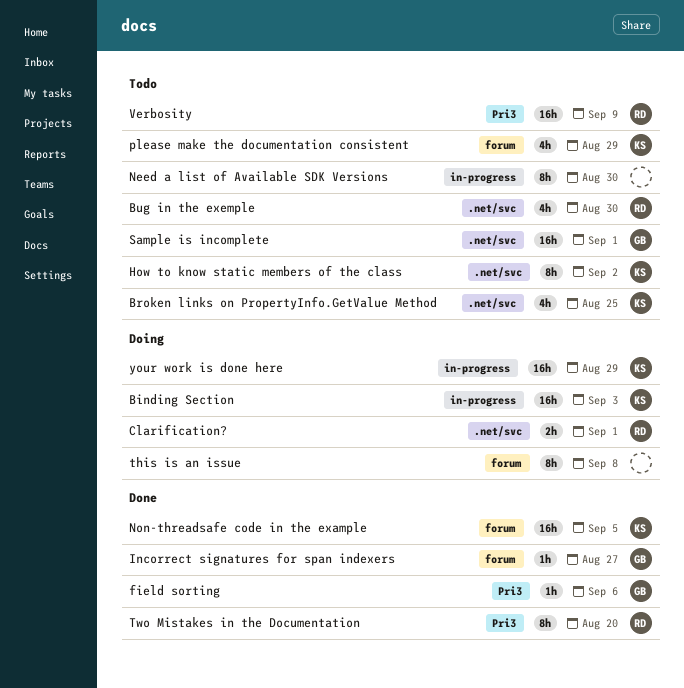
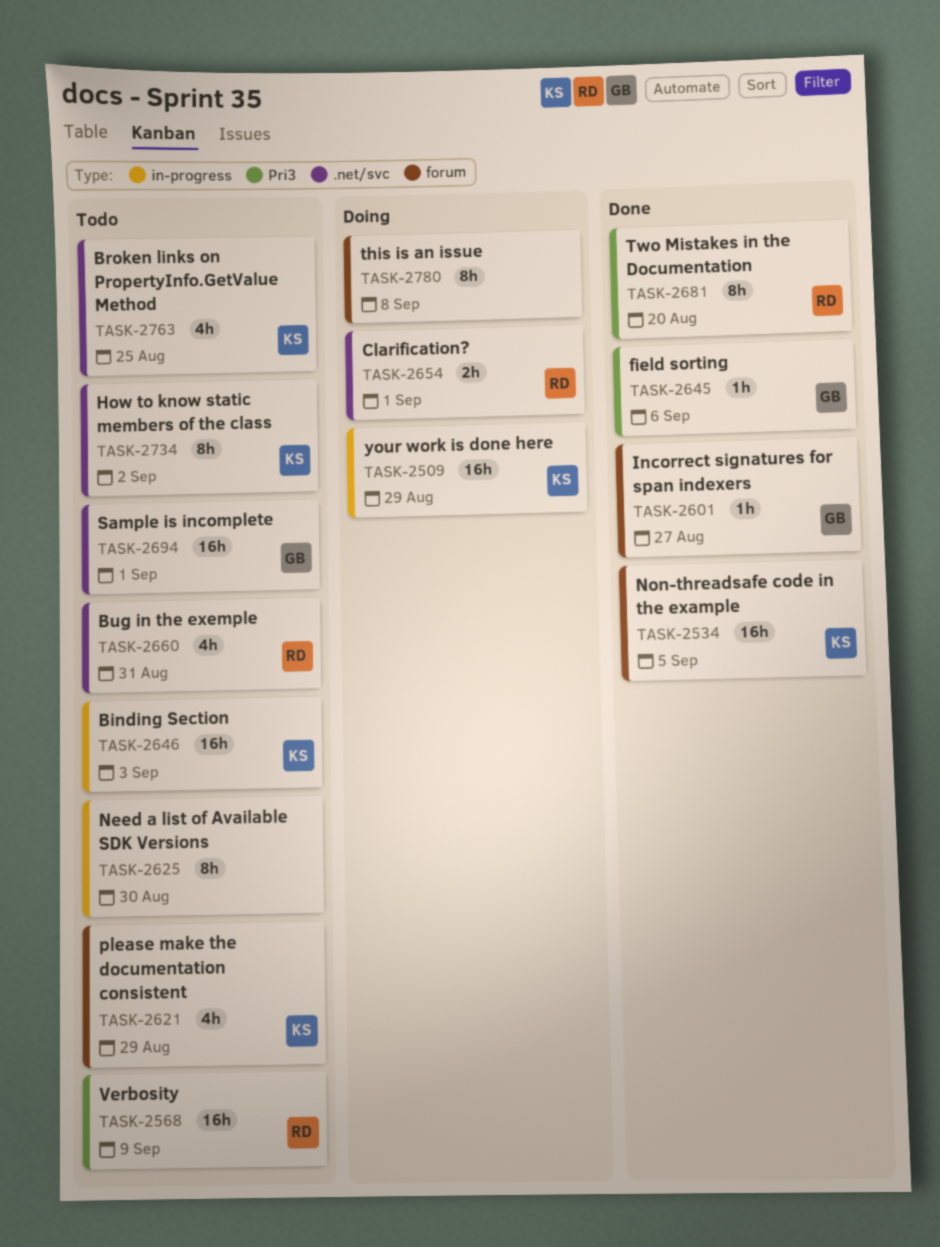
Binding Section, status: Doing -> Todo
Bug in the exemple, due: Aug 30 -> Aug 31

